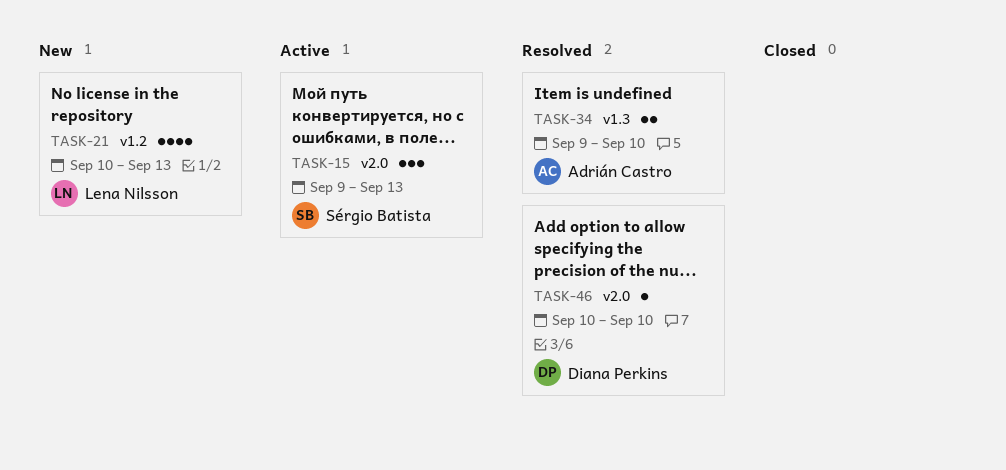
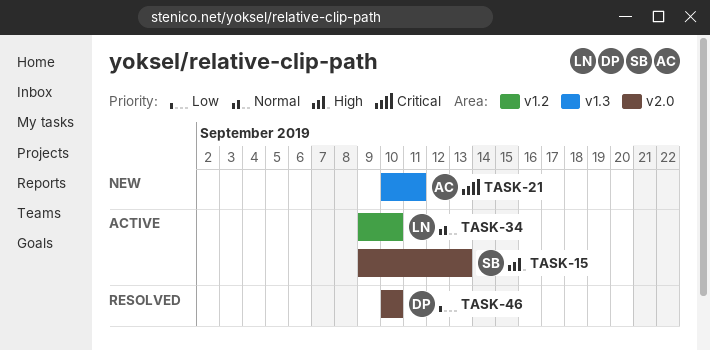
TASK-21, owner: Lena Nilsson -> Adrián Castro
TASK-21, label: v1.2 -> v1.3
TASK-21, due: Sep 13 -> Sep 11
TASK-34, status: Resolved -> Active
TASK-34, owner: Adrián Castro -> Lena Nilsson
TASK-34, label: v1.3 -> v1.2

